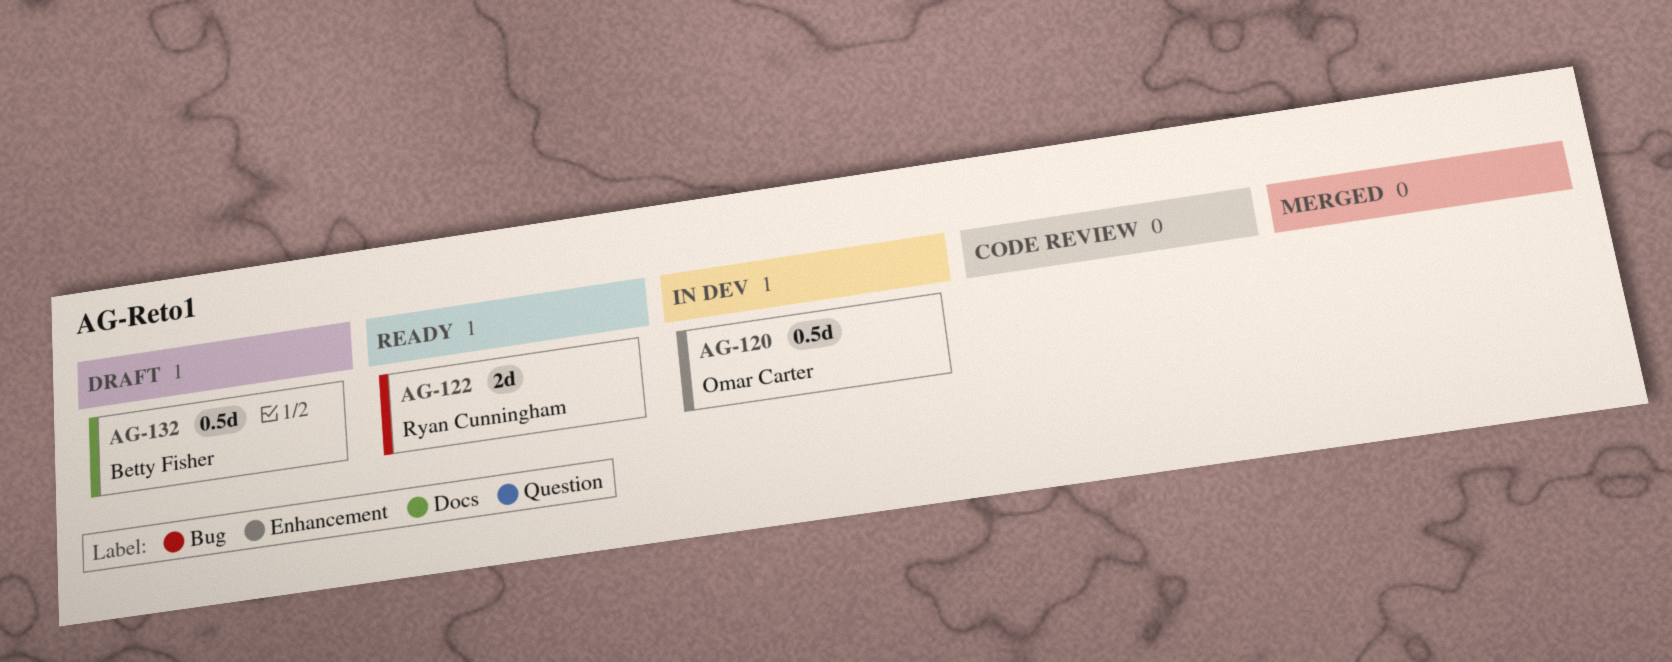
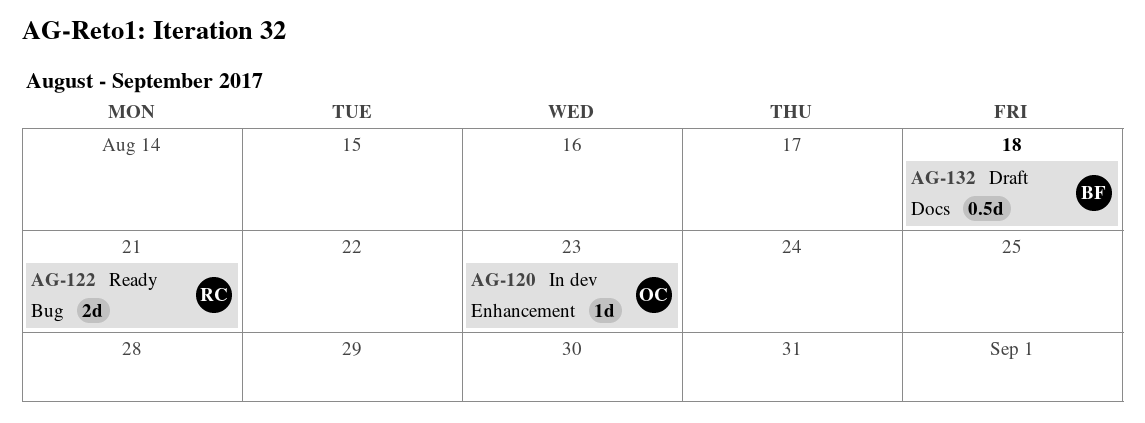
AG-120, estimate: 0.5d -> 1d

